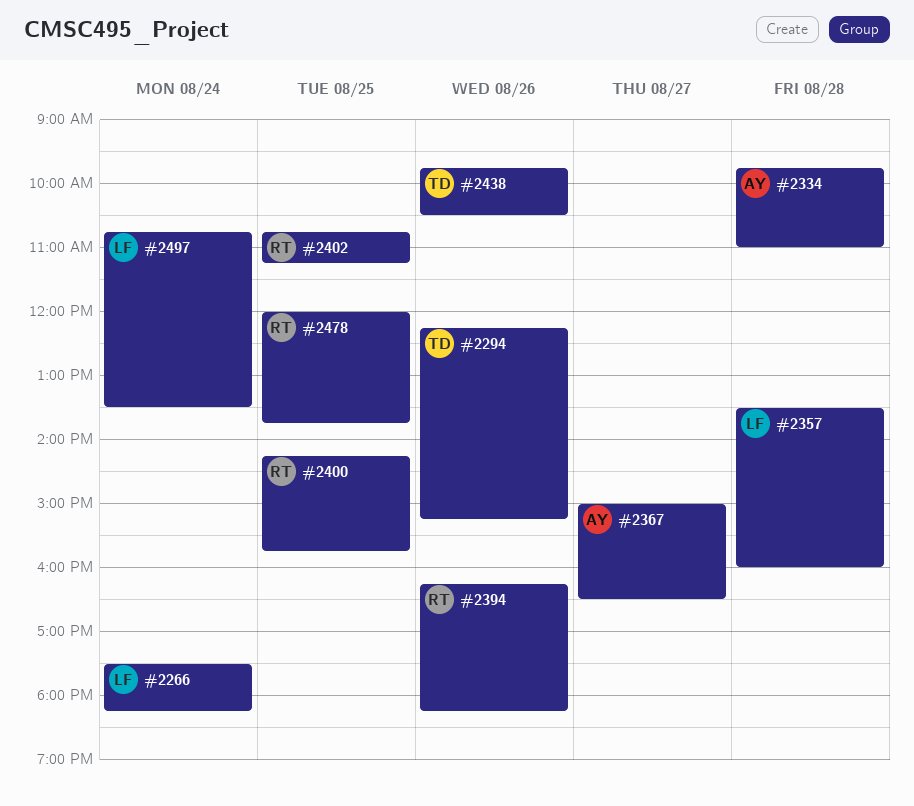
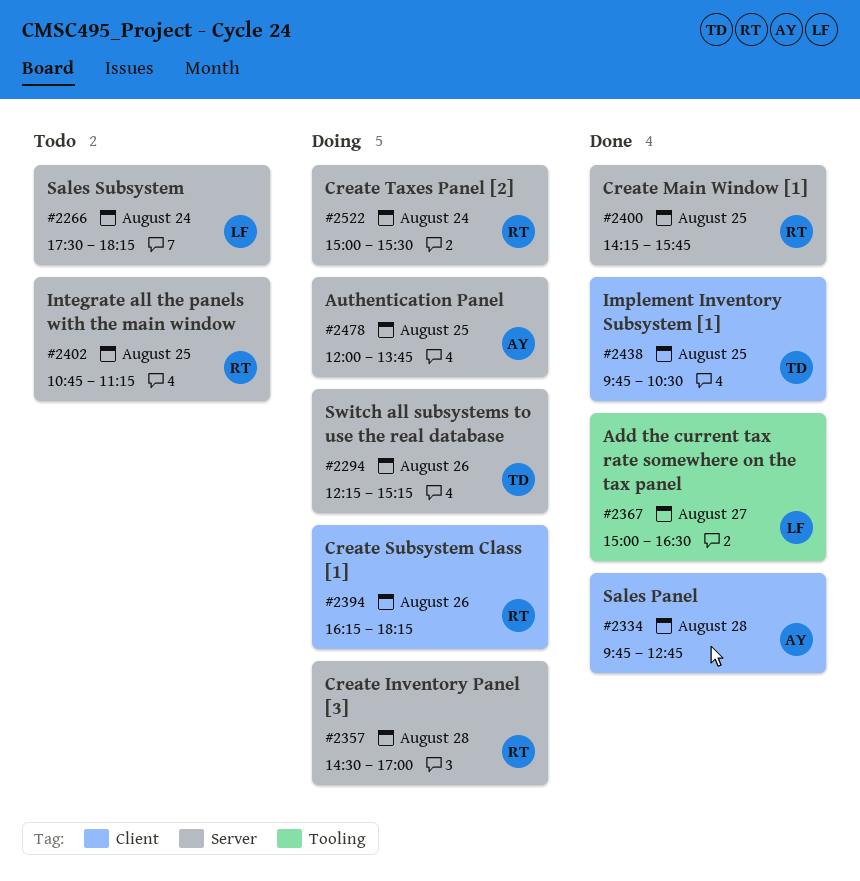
#2334, ends: 11:00 -> 12:45
#2357, owner: LF -> RT
#2357, begins: 13:30 -> 14:30
#2357, ends: 16:00 -> 17:00
#2367, owner: AY -> LF
#2438, day: Aug 26 -> Aug 25
#2478, owner: RT -> AY
#2497: present -> none
#2522: none -> present

